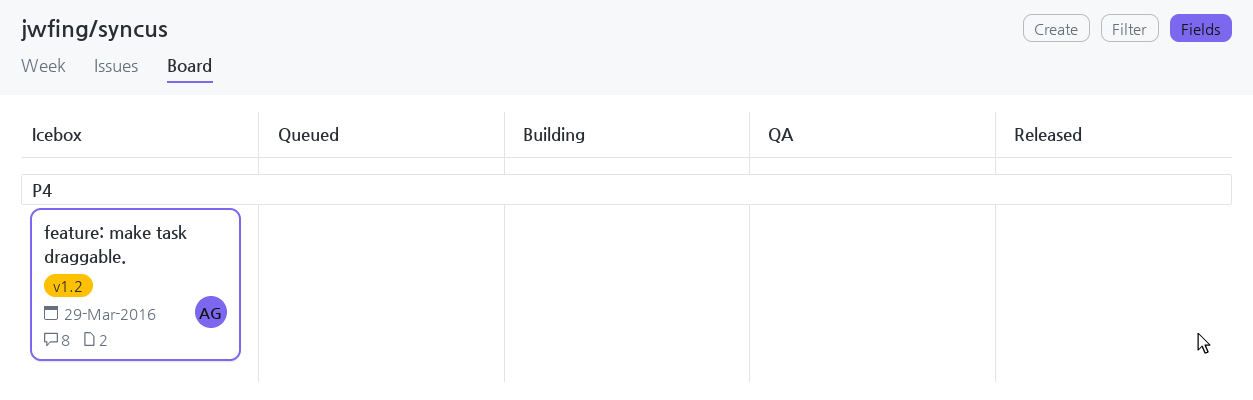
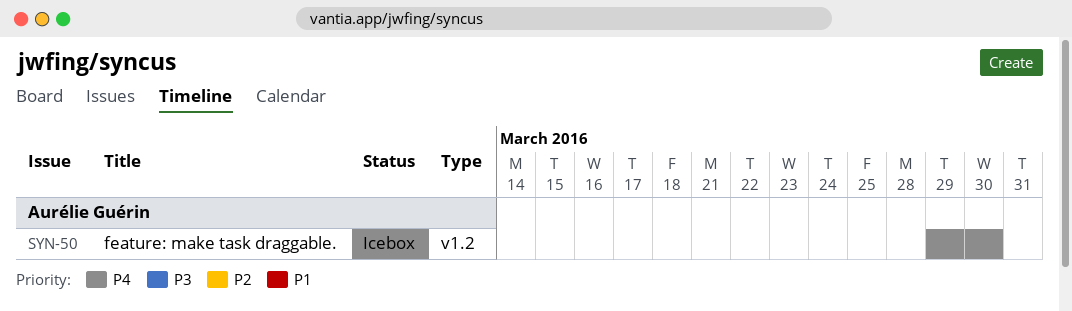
feature: make task draggable., due: Mar 29 -> Mar 30

